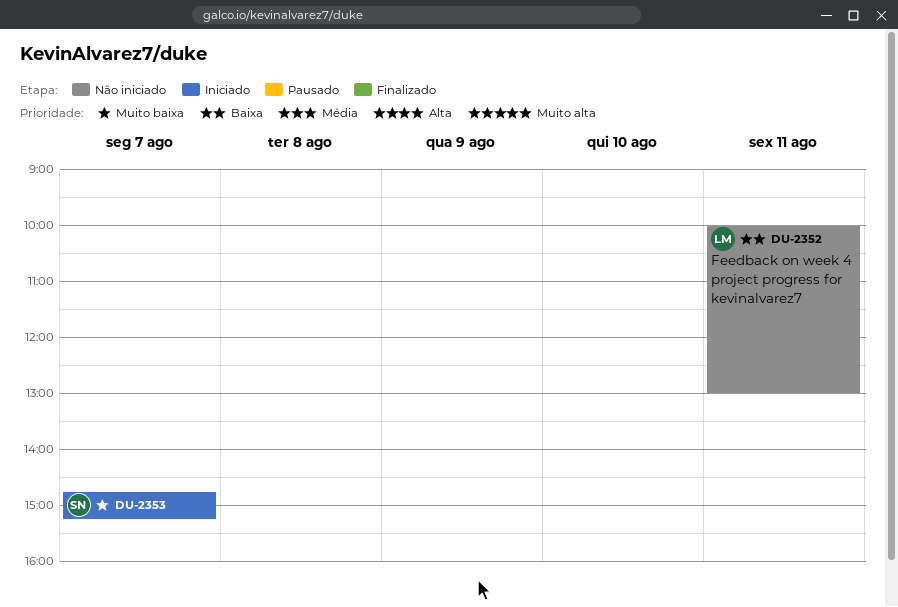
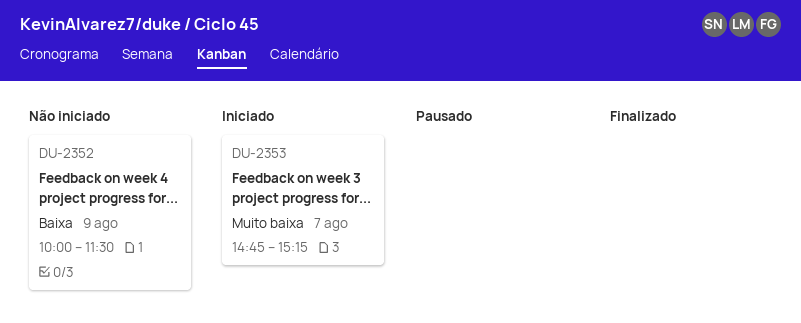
DU-2352, day: Aug 11 -> Aug 9
DU-2352, ends: 13:00 -> 11:30

